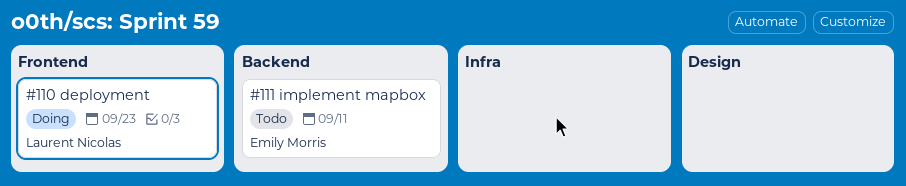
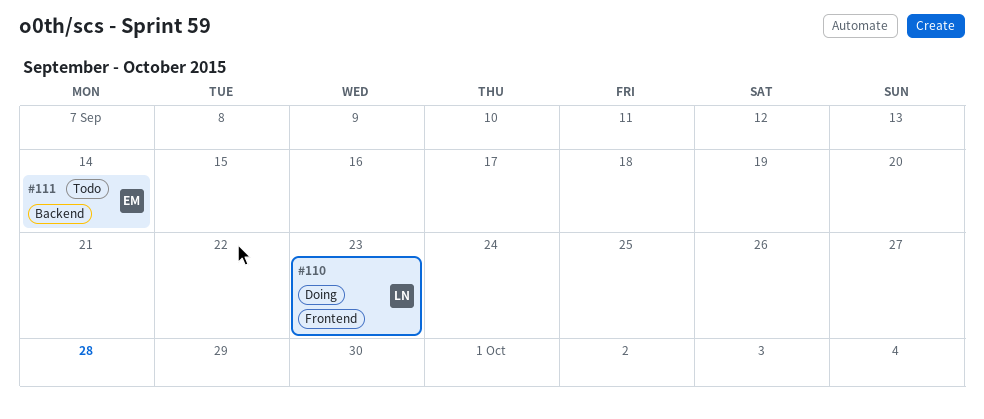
#111, due: Sep 11 -> Sep 14

